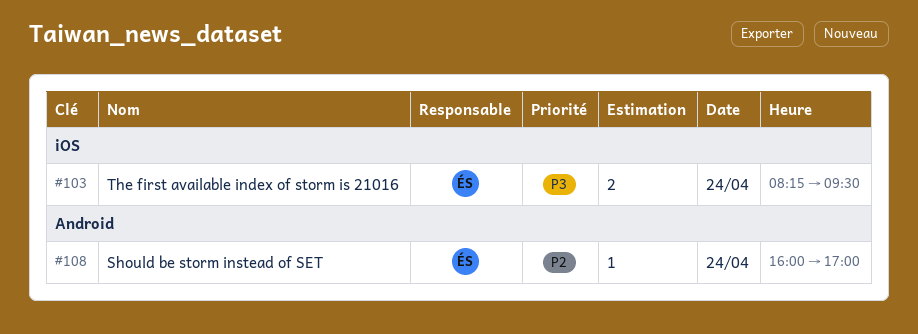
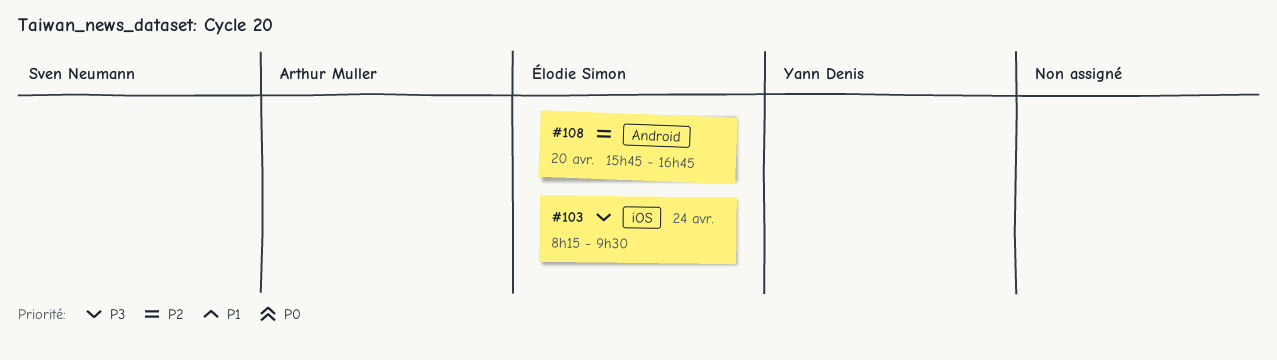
#108, day: Apr 24 -> Apr 20
#108, begins: 16:00 -> 15:45
#108, ends: 17:00 -> 16:45

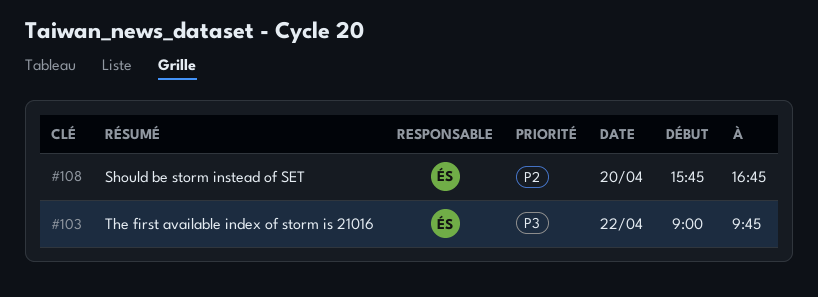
#103, day: Apr 24 -> Apr 22
#103, begins: 08:15 -> 09:00
#103, ends: 09:30 -> 09:45

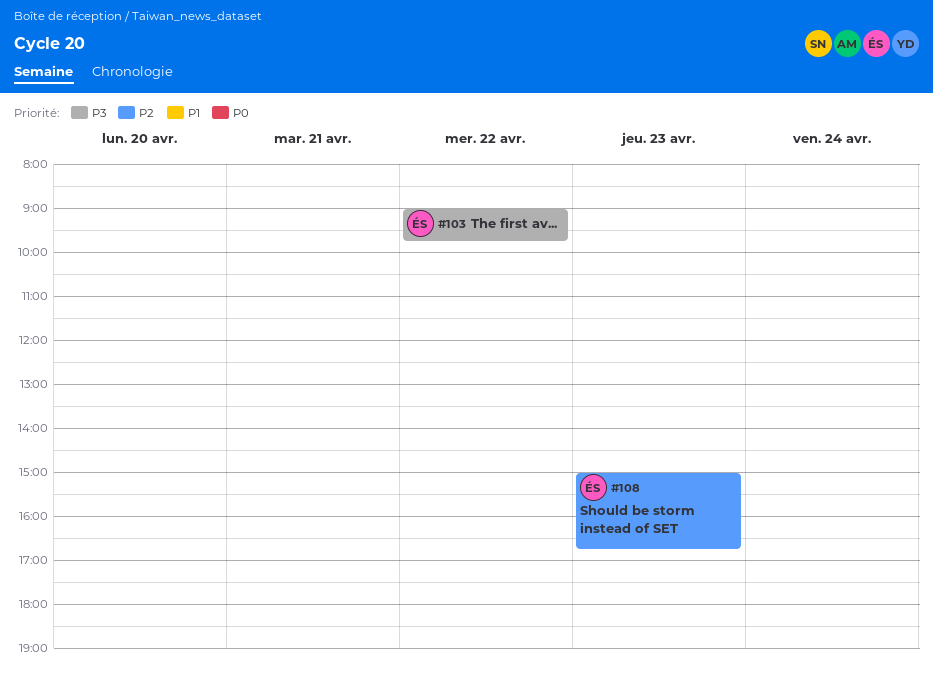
#108, day: Apr 20 -> Apr 23
#108, begins: 15:45 -> 15:00

